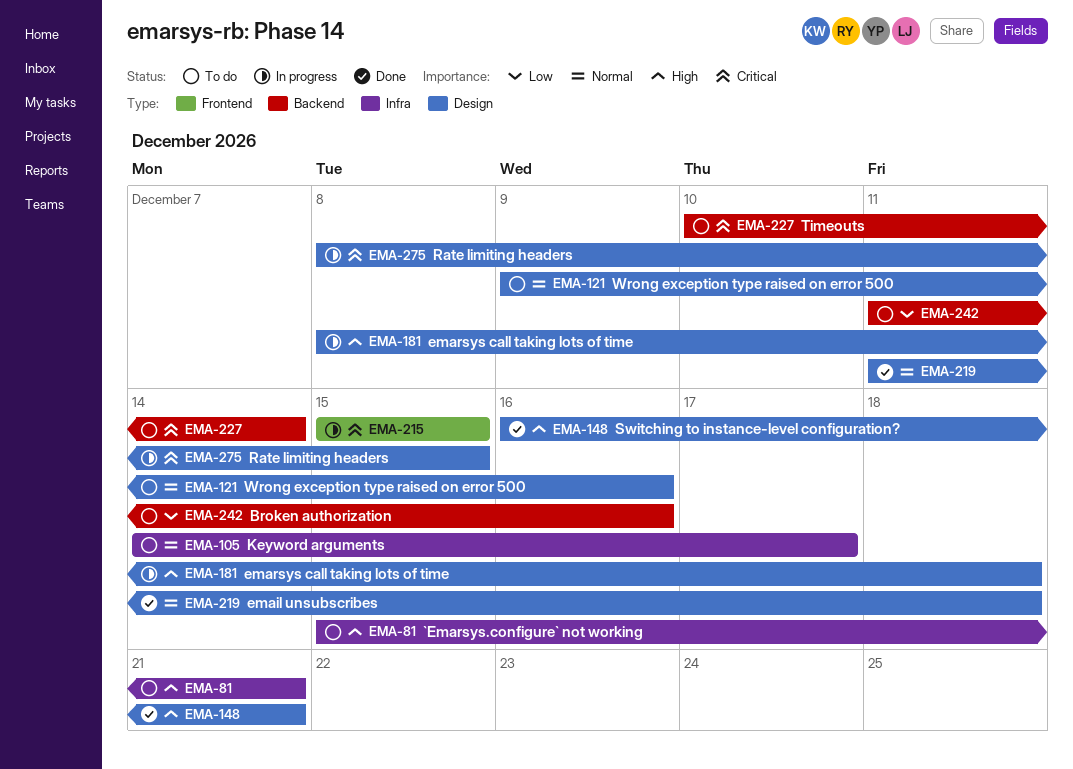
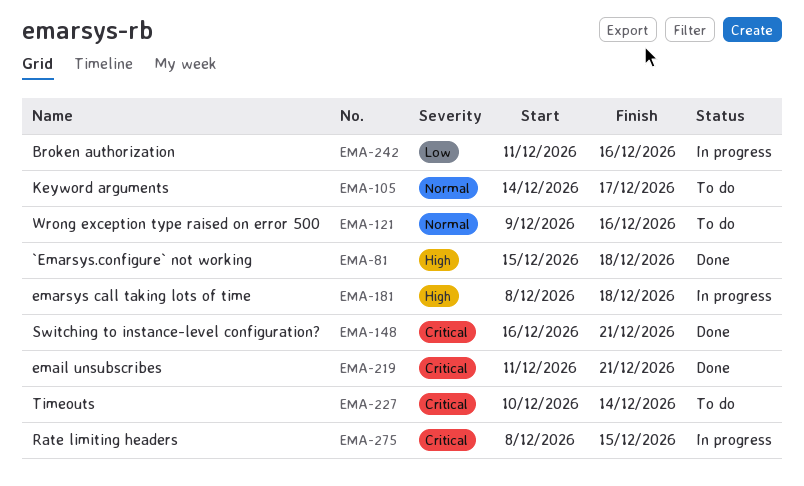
EMA-81, status: To do -> Done
EMA-81, due: Dec 21 -> Dec 18
EMA-148, priority: High -> Critical
EMA-215: present -> none
EMA-219, priority: Normal -> Critical
EMA-219, due: Dec 18 -> Dec 21
EMA-242, status: To do -> In progress

